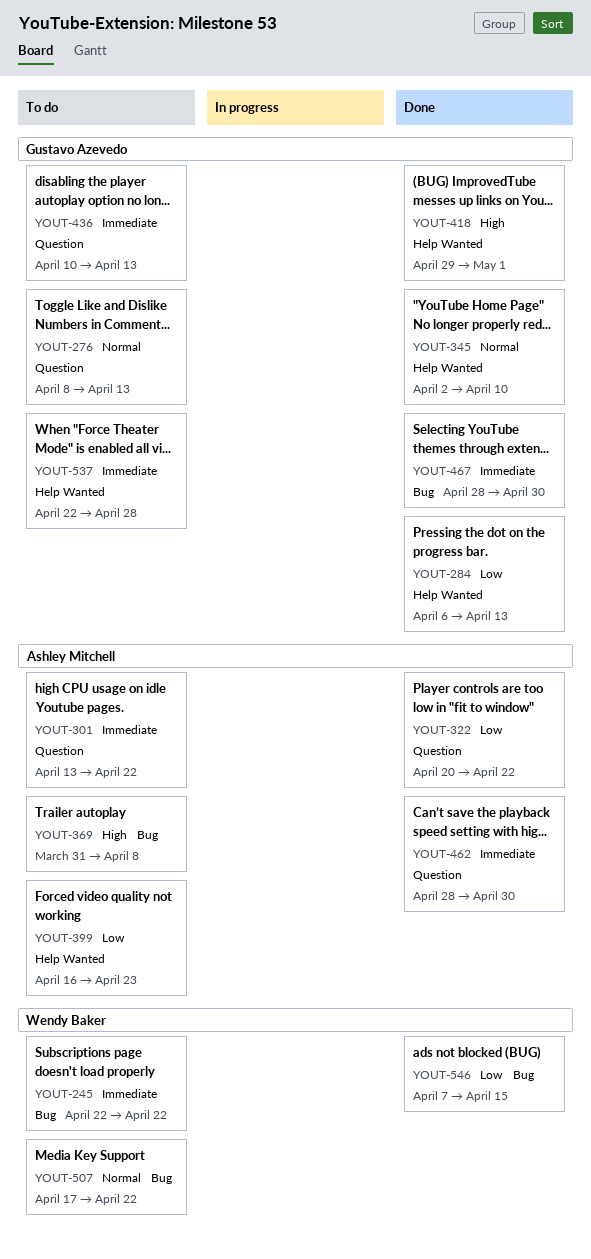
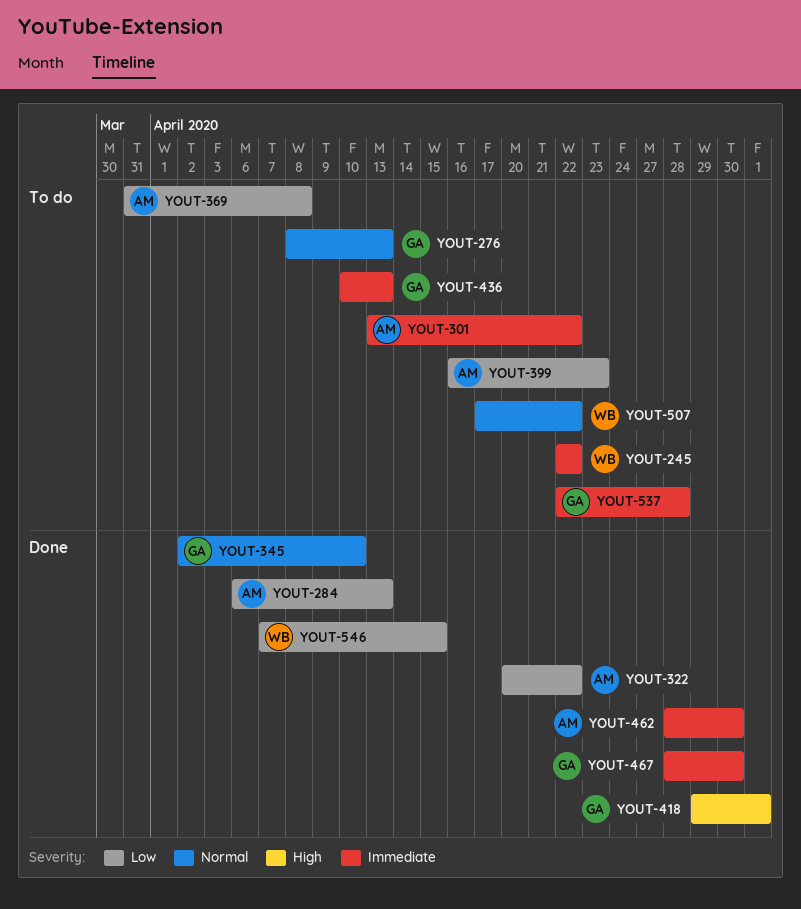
YOUT-284, owner: Gustavo Azevedo -> Ashley Mitchell
YOUT-369, priority: High -> Low

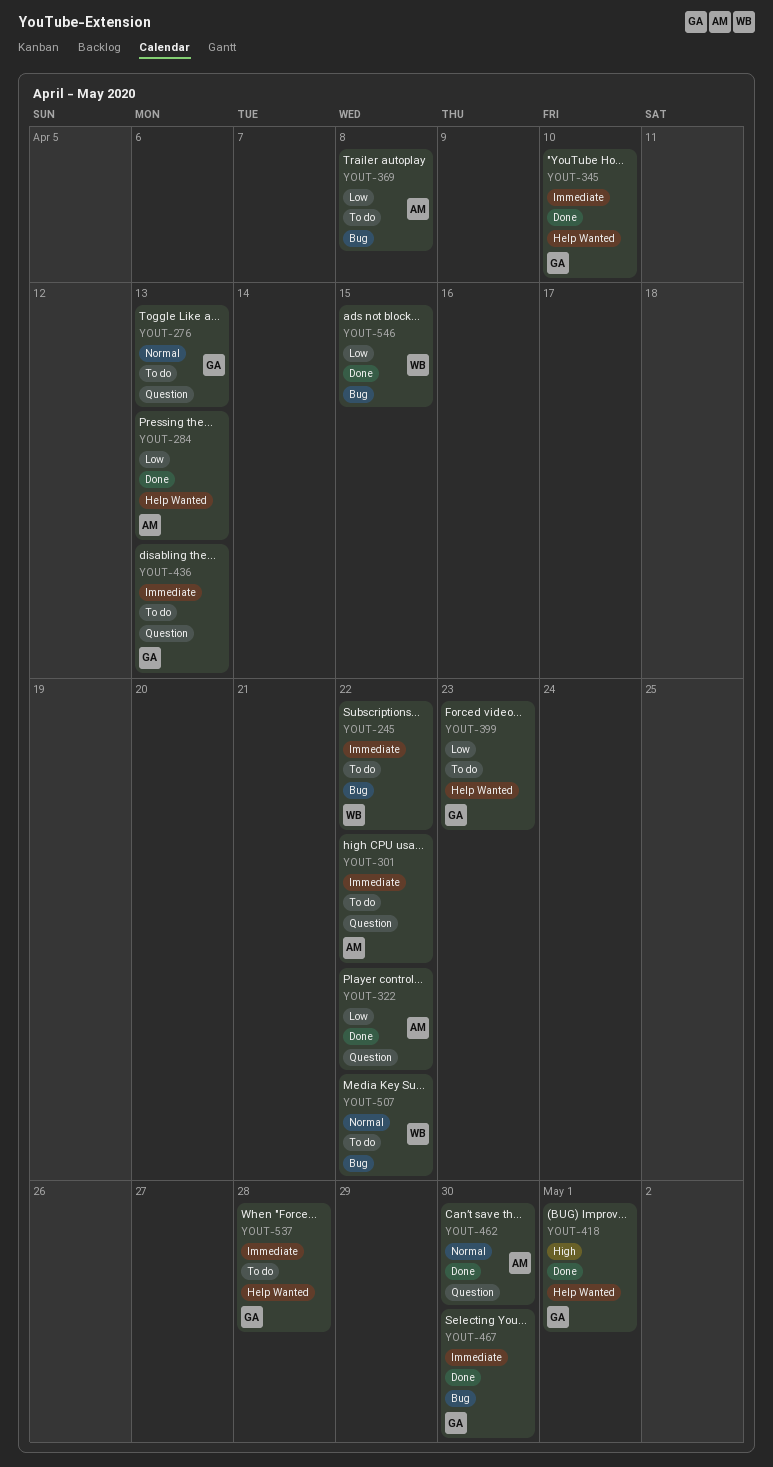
YOUT-345, priority: Normal -> Immediate
YOUT-399, owner: AM -> GA
YOUT-462, priority: Immediate -> Normal

